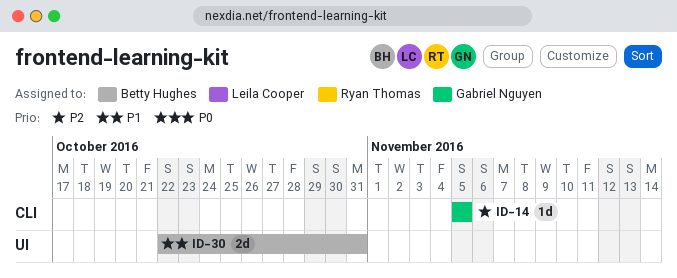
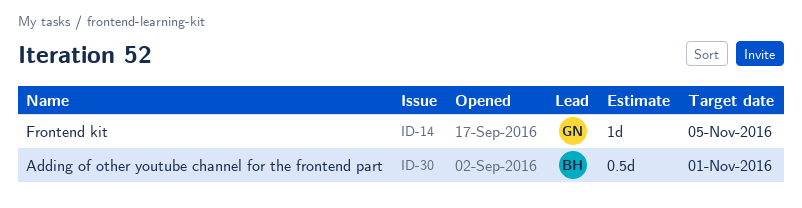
ID-30, estimate: 2d -> 0.5d
ID-30, due: Oct 31 -> Nov 1

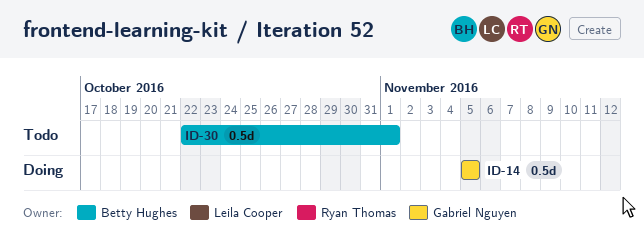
ID-14, estimate: 1d -> 0.5d

